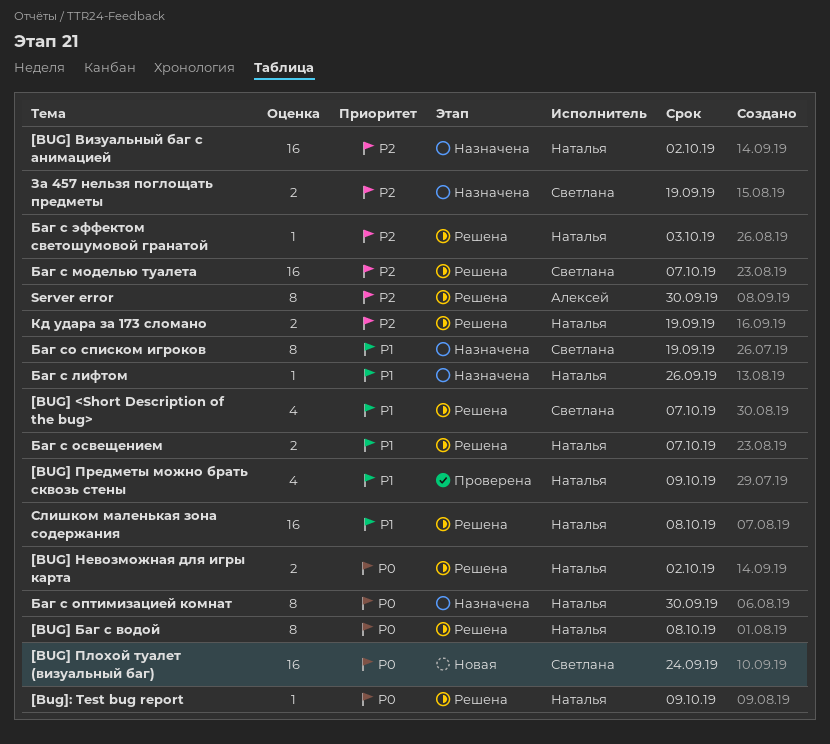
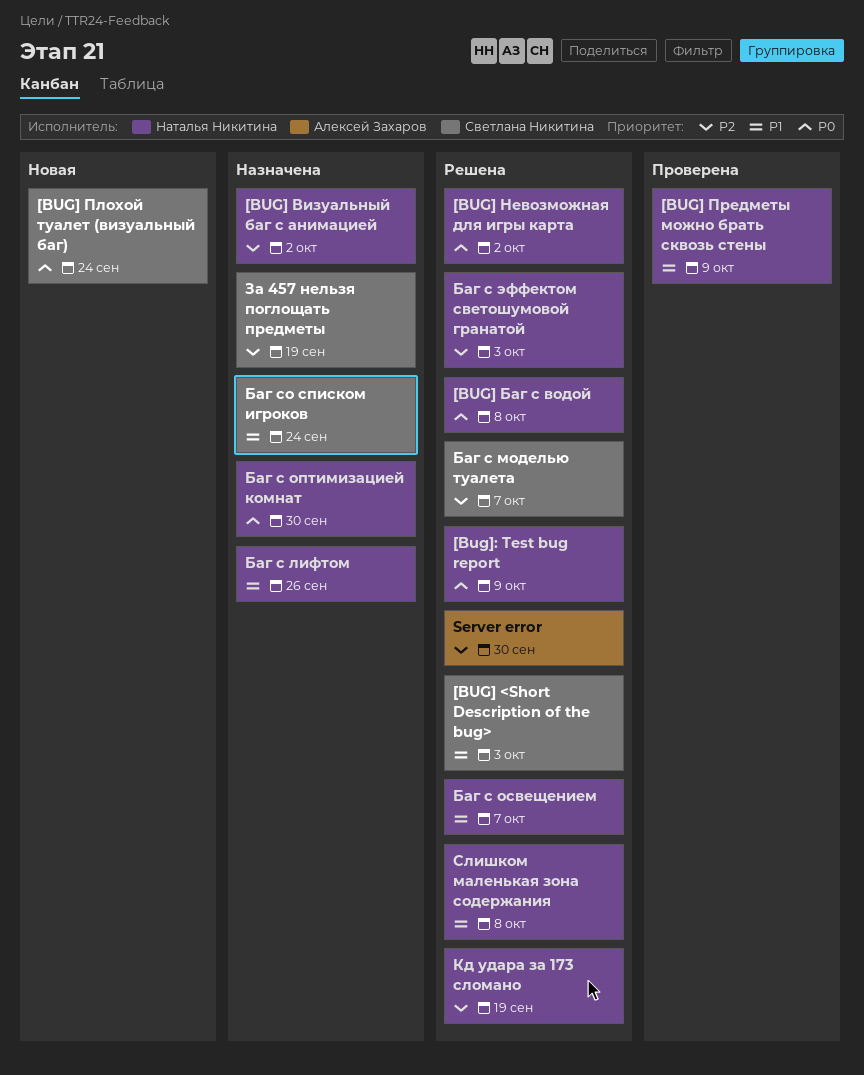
[BUG] <Short Description of the bug>, due: Oct 7 -> Oct 3
Баг со списком игроков, due: Sep 19 -> Sep 24

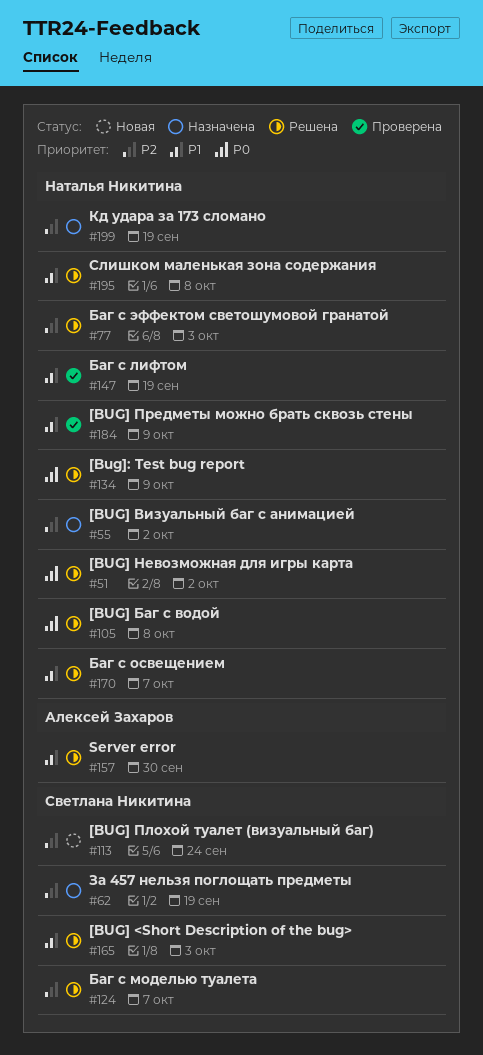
[BUG] Плохой туалет (визуальный баг), priority: P0 -> P2
Server error, priority: P2 -> P1
Баг с лифтом, status: Назначена -> Проверена
Баг с лифтом, due: Sep 26 -> Sep 19
Баг с оптимизацией комнат: present -> none
Баг со списком игроков: present -> none
Кд удара за 173 сломано, status: Решена -> Назначена

